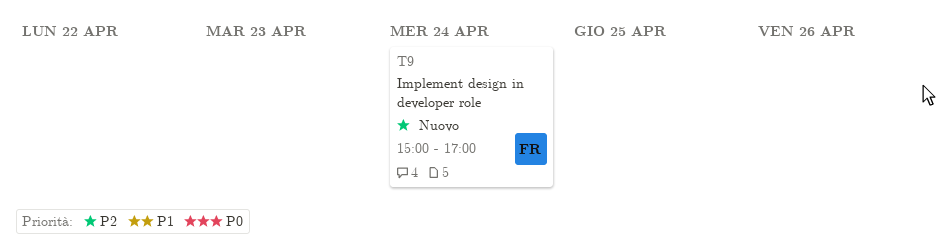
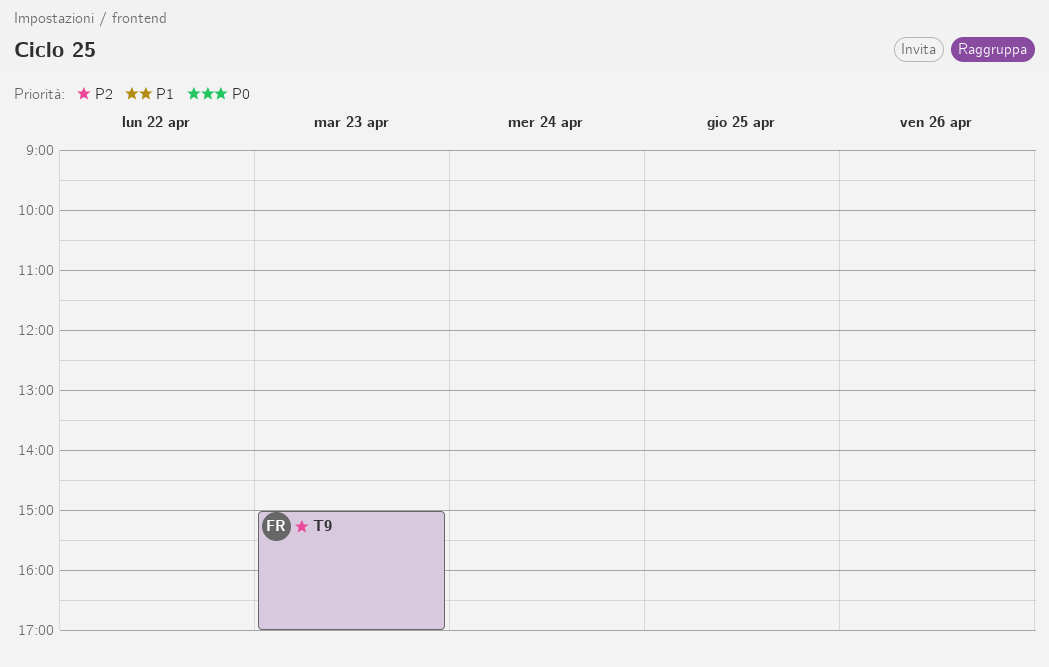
T9, day: Apr 24 -> Apr 23

